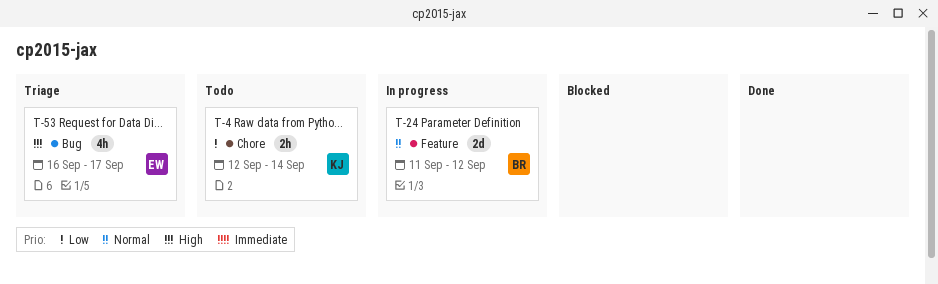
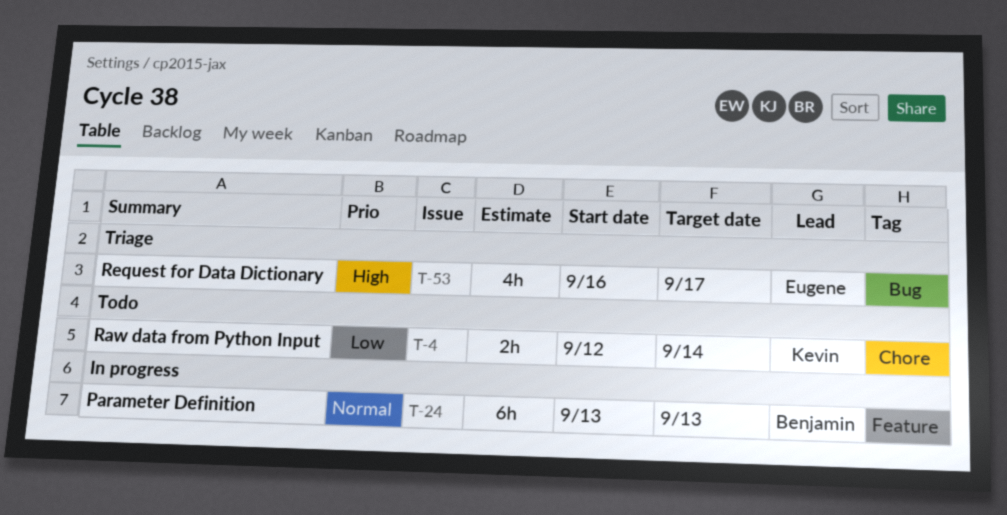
T-24, estimate: 2d -> 6h
T-24, start: Sep 11 -> Sep 13
T-24, due: Sep 12 -> Sep 13

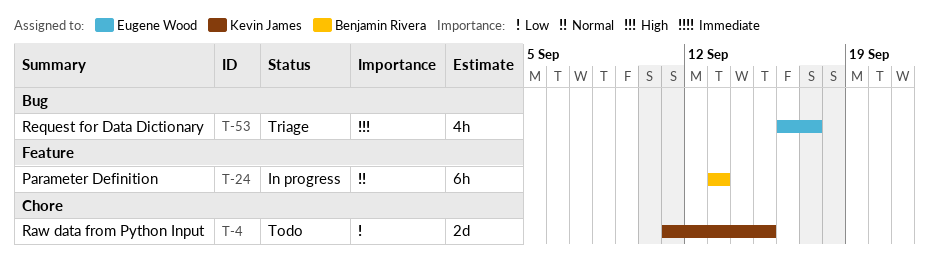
T-4, estimate: 2h -> 2d
T-4, start: Sep 12 -> Sep 11
T-4, due: Sep 14 -> Sep 15

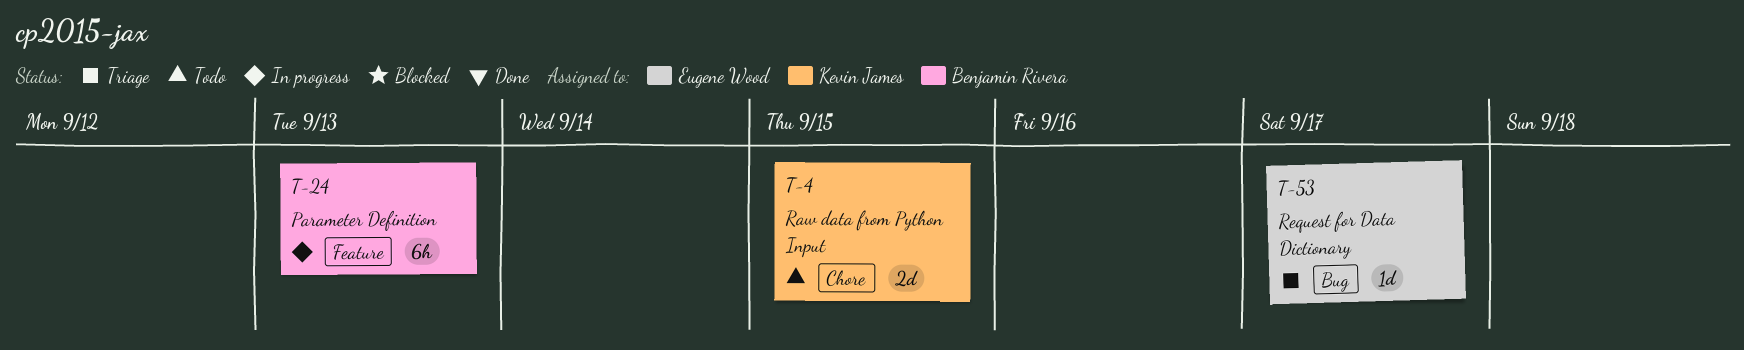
T-53, estimate: 4h -> 1d

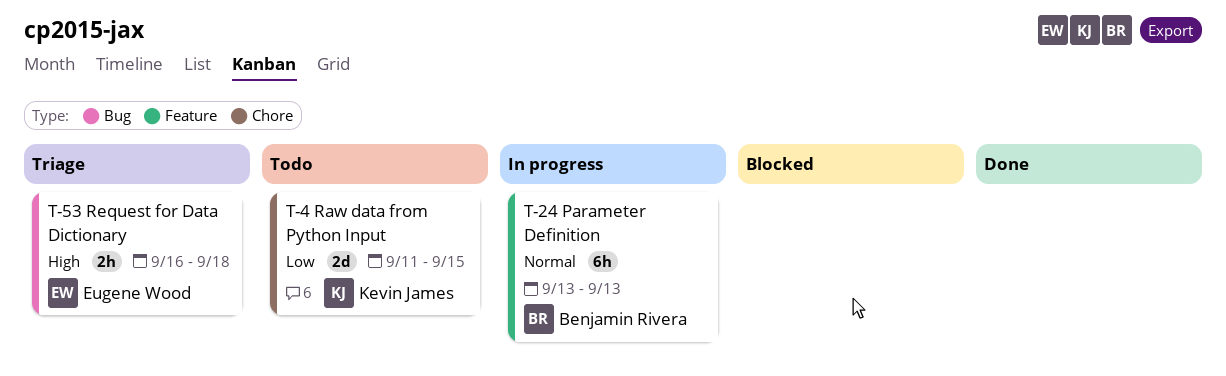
T-53, estimate: 1d -> 2h
T-53, due: Sep 17 -> Sep 18

